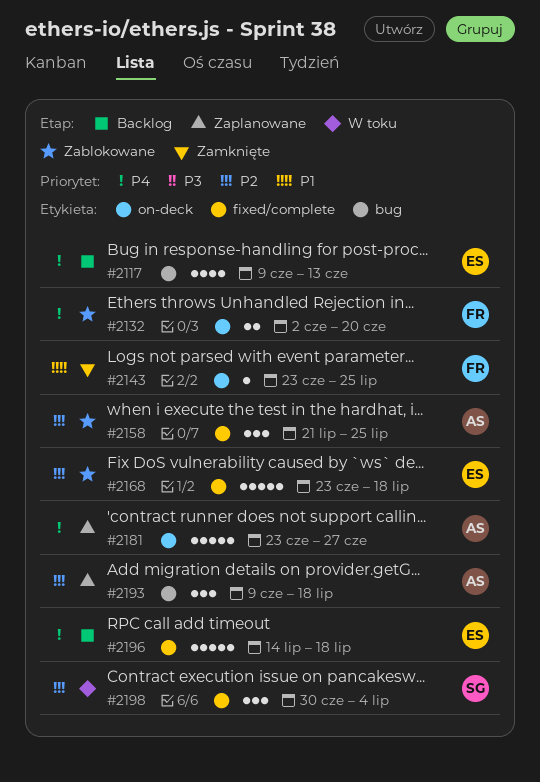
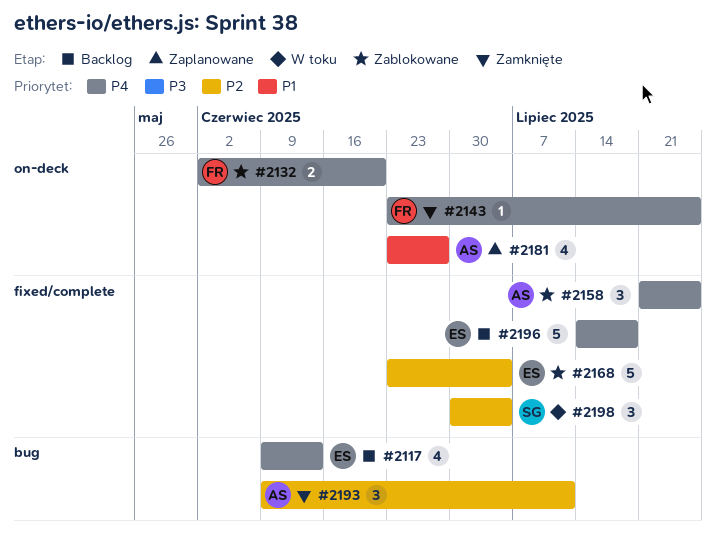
#2143, priority: P1 -> P4
#2158, priority: P2 -> P4
#2168, due: Jul 18 -> Jul 4
#2181, priority: P4 -> P1
#2181, estimate: 5 -> 4
#2193, status: Zaplanowane -> Zamknięte
#2193, due: Jul 18 -> Jul 11

